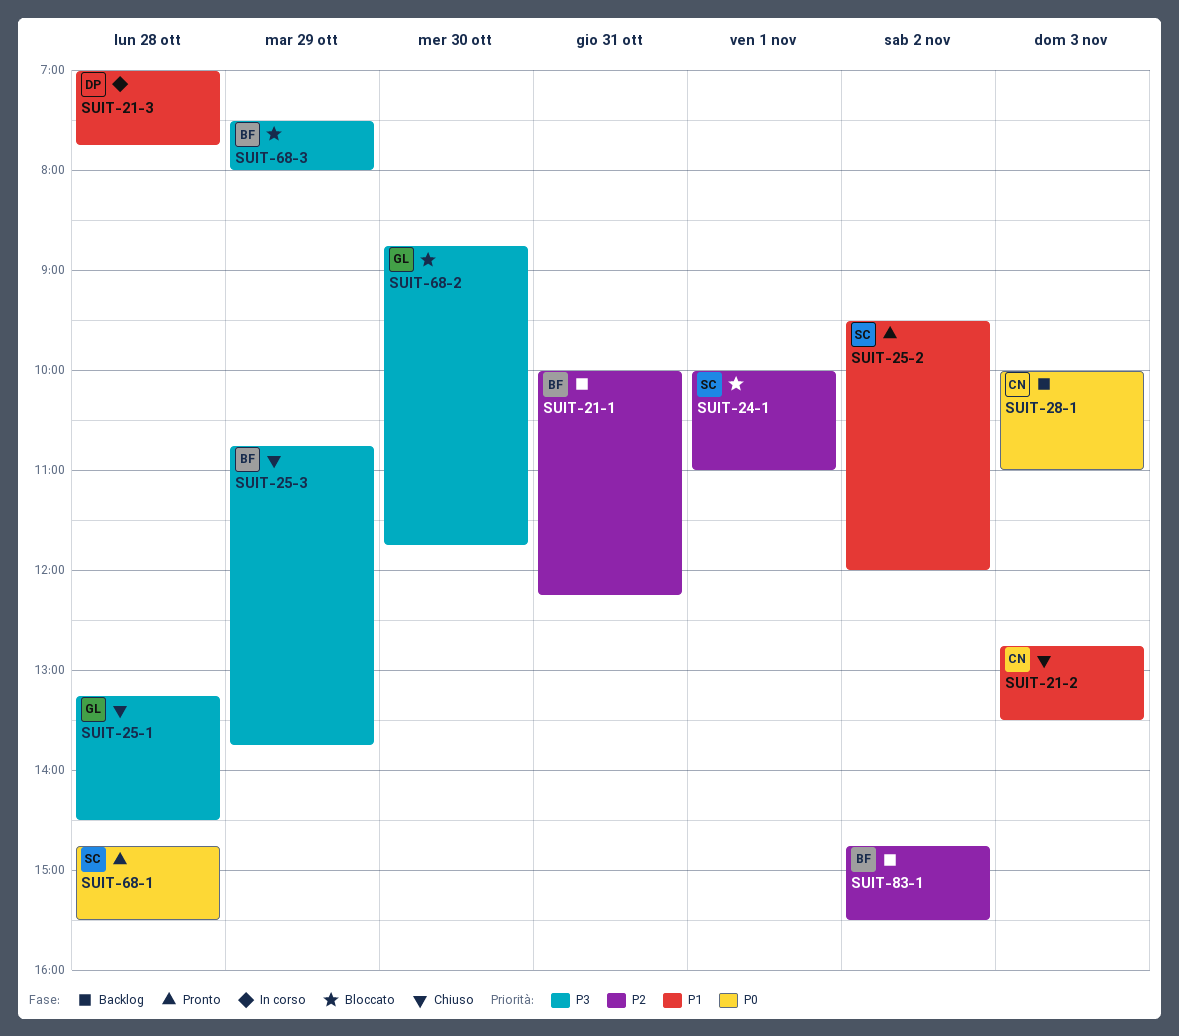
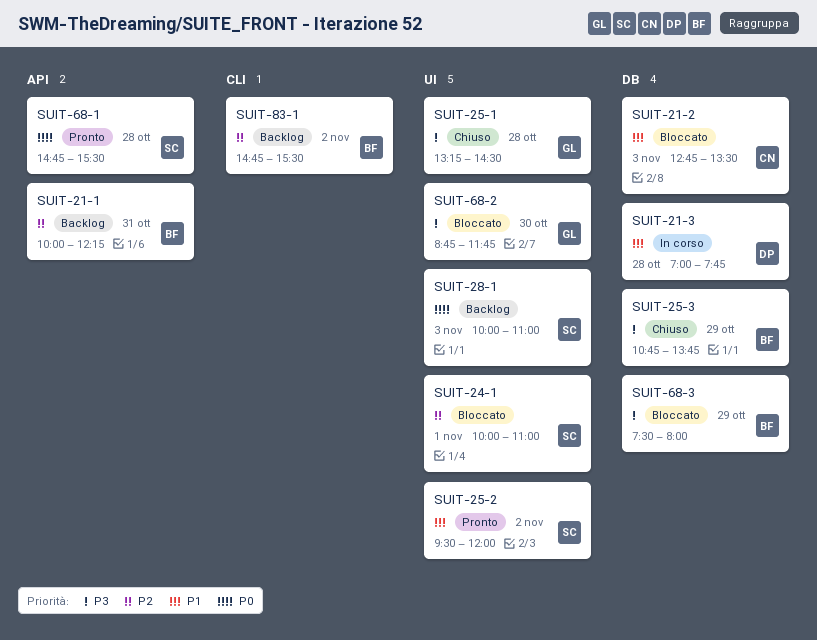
SUIT-21-2, status: Chiuso -> Bloccato
SUIT-28-1, owner: CN -> SC

